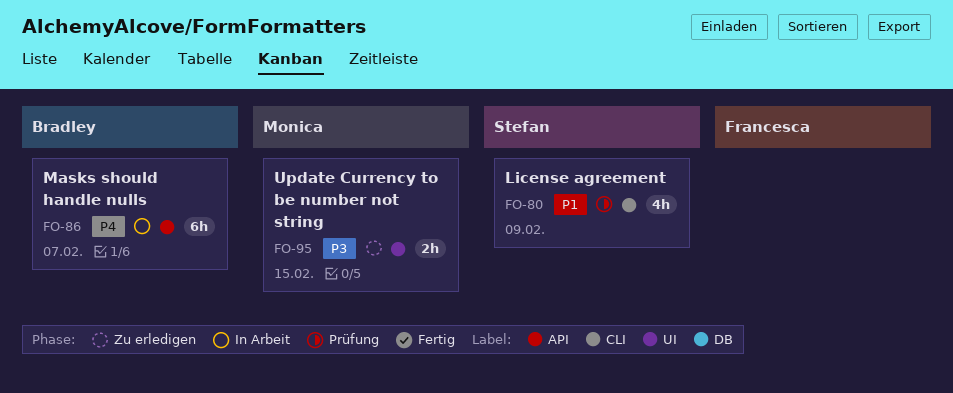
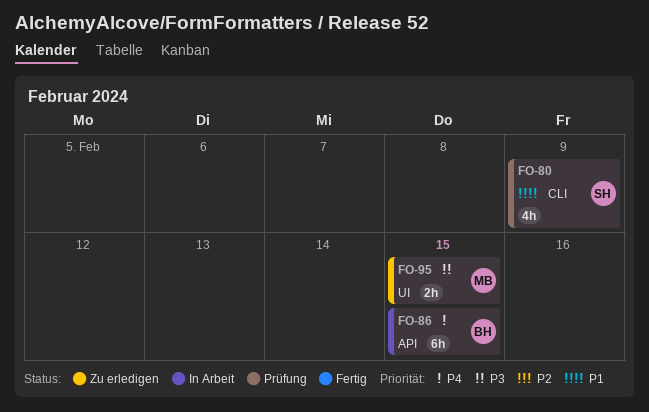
FO-86, due: Feb 7 -> Feb 15

